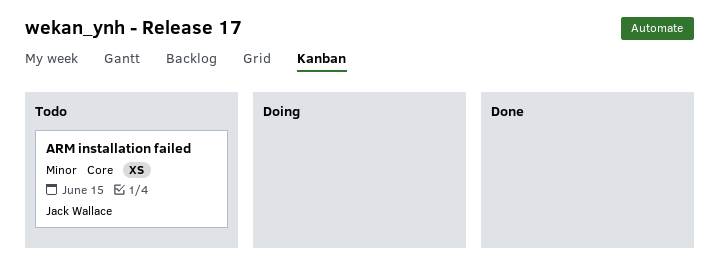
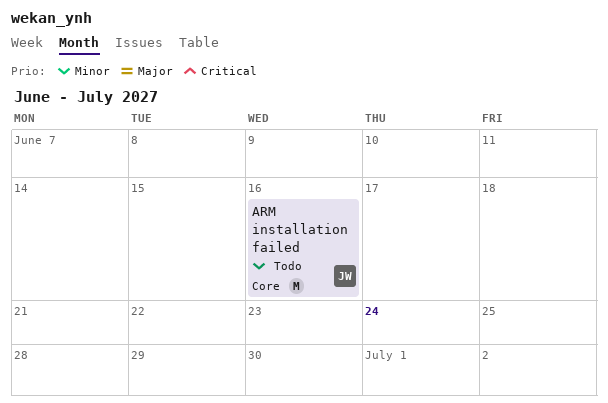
ARM installation failed, estimate: XS -> M
ARM installation failed, due: Jun 15 -> Jun 16

